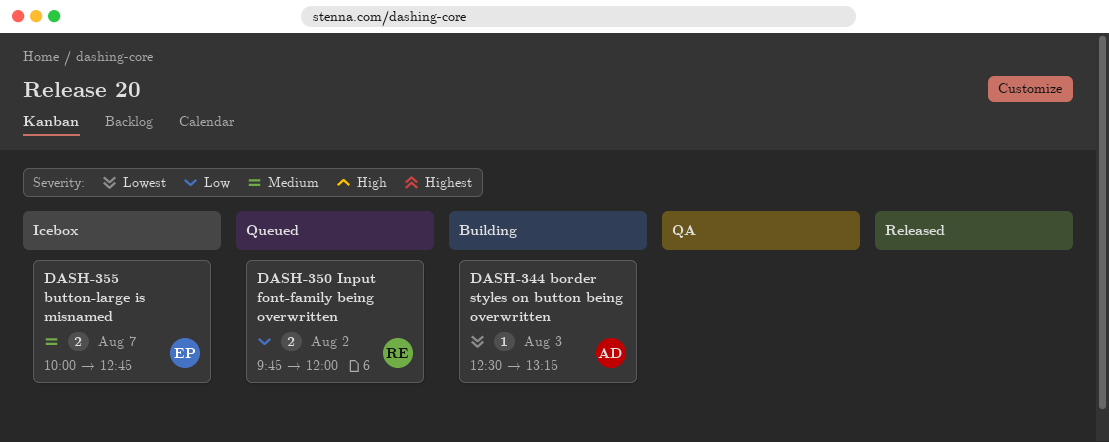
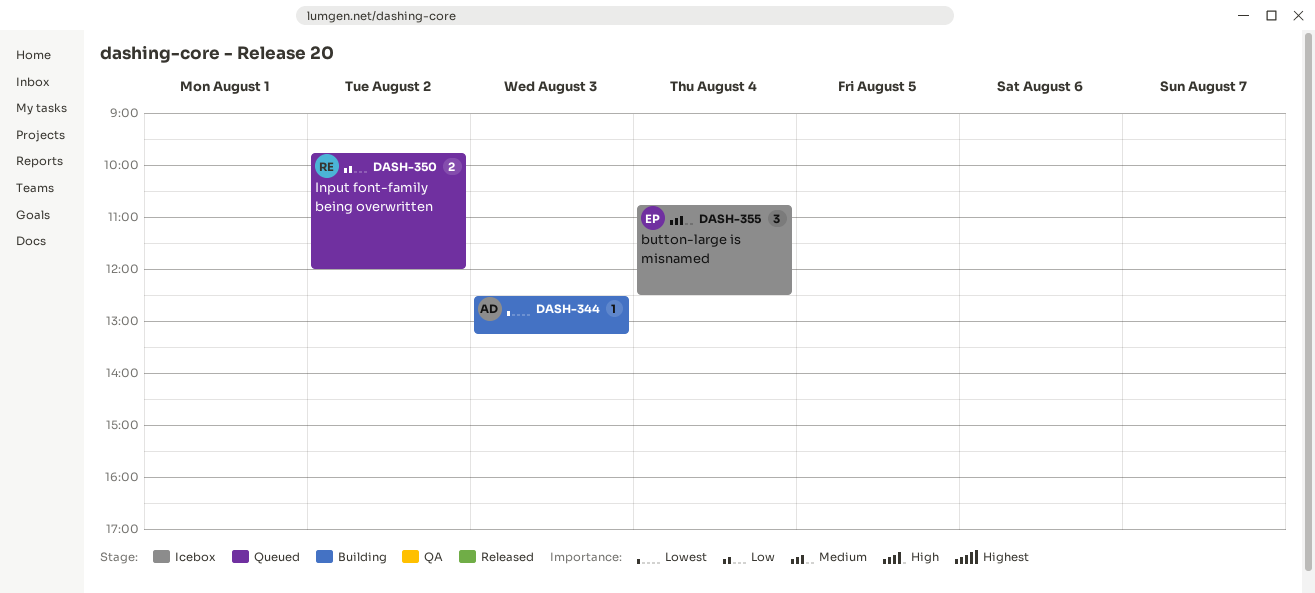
DASH-355, estimate: 2 -> 3
DASH-355, day: Aug 7 -> Aug 4
DASH-355, begins: 10:00 -> 10:45
DASH-355, ends: 12:45 -> 12:30

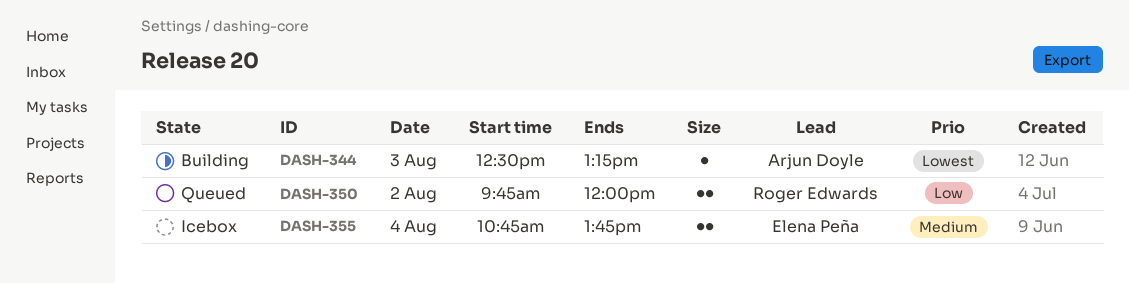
DASH-355, estimate: 3 -> 2
DASH-355, ends: 12:30 -> 13:45

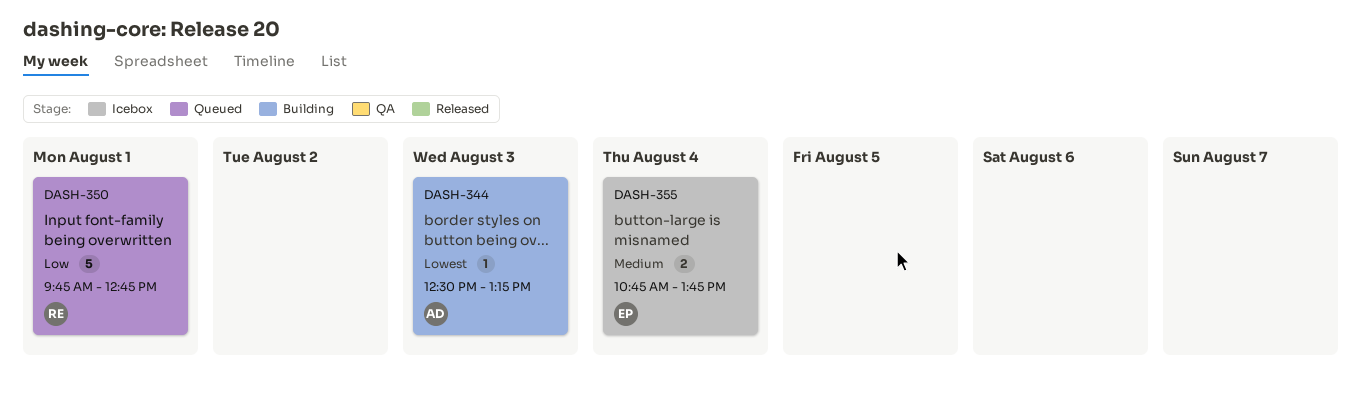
DASH-350, estimate: 2 -> 5
DASH-350, day: Aug 2 -> Aug 1
DASH-350, ends: 12:00 -> 12:45

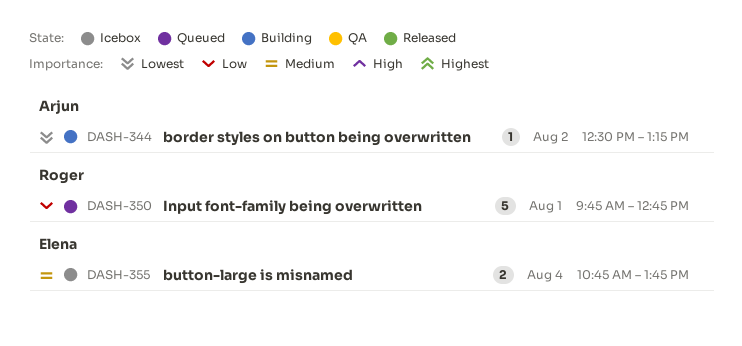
DASH-344, day: Aug 3 -> Aug 2

